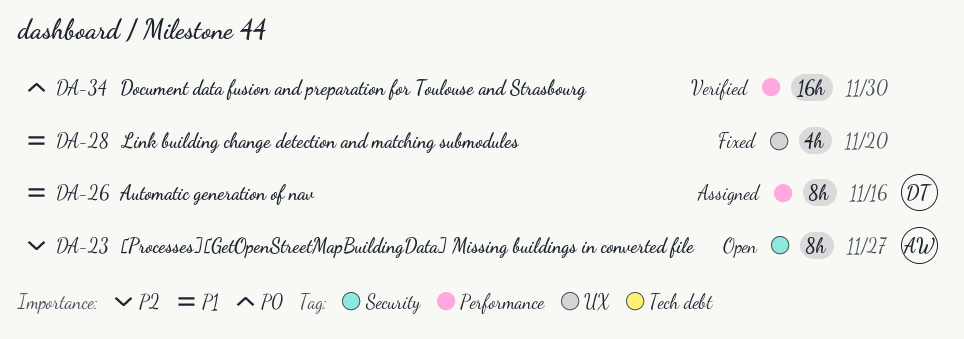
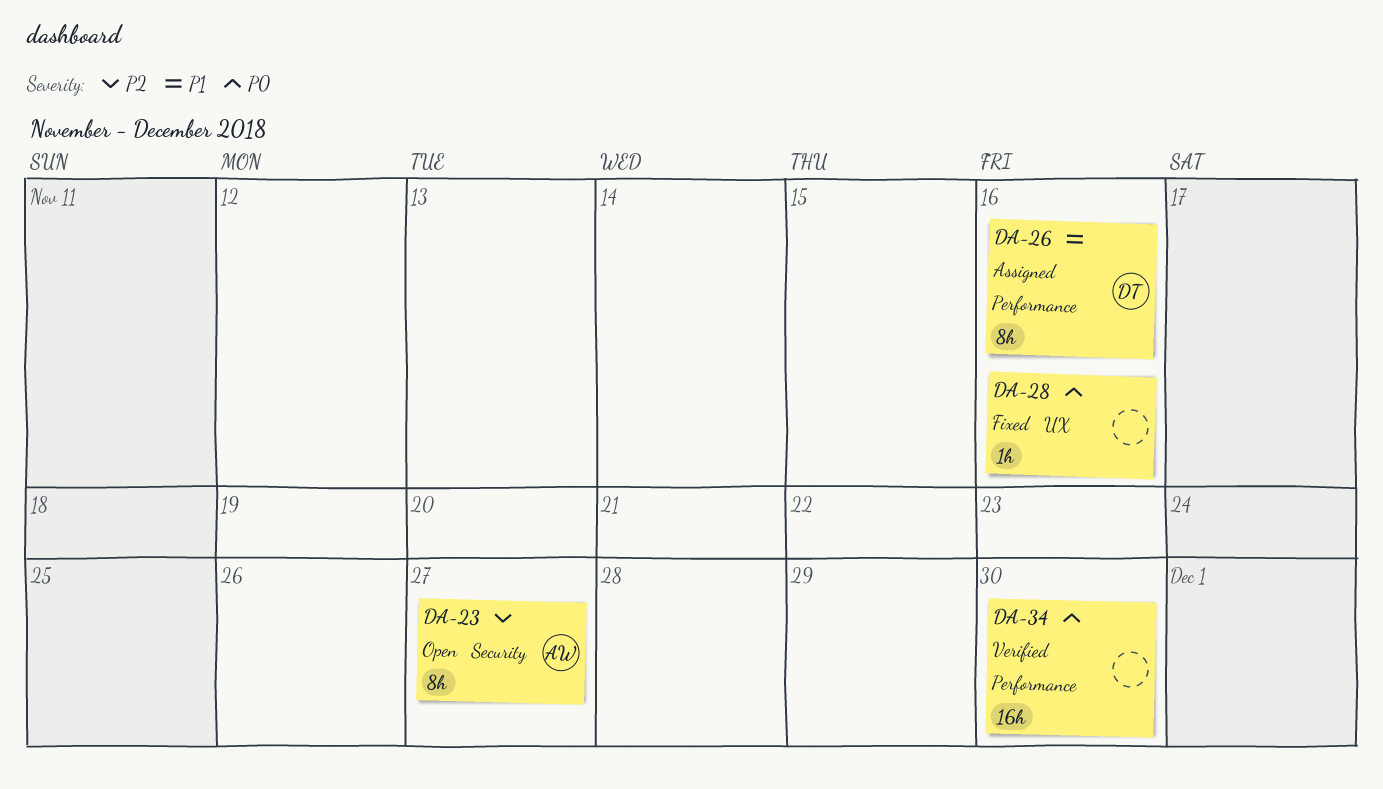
DA-28, priority: P1 -> P0
DA-28, estimate: 4h -> 1h
DA-28, due: Nov 20 -> Nov 16

